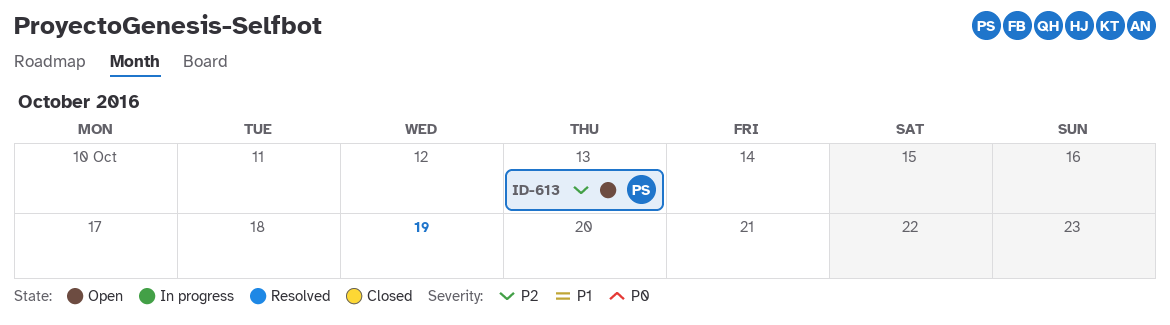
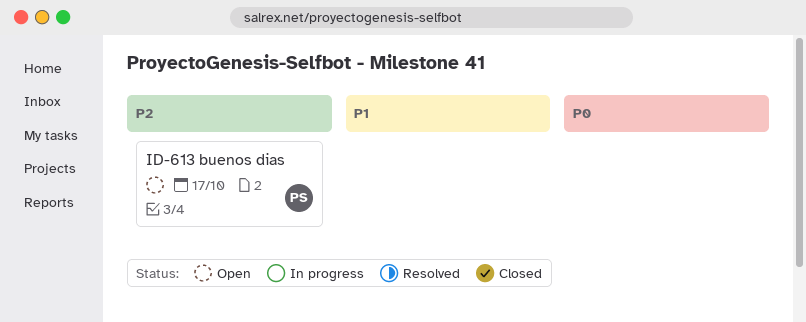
ID-613, due: Oct 13 -> Oct 17

